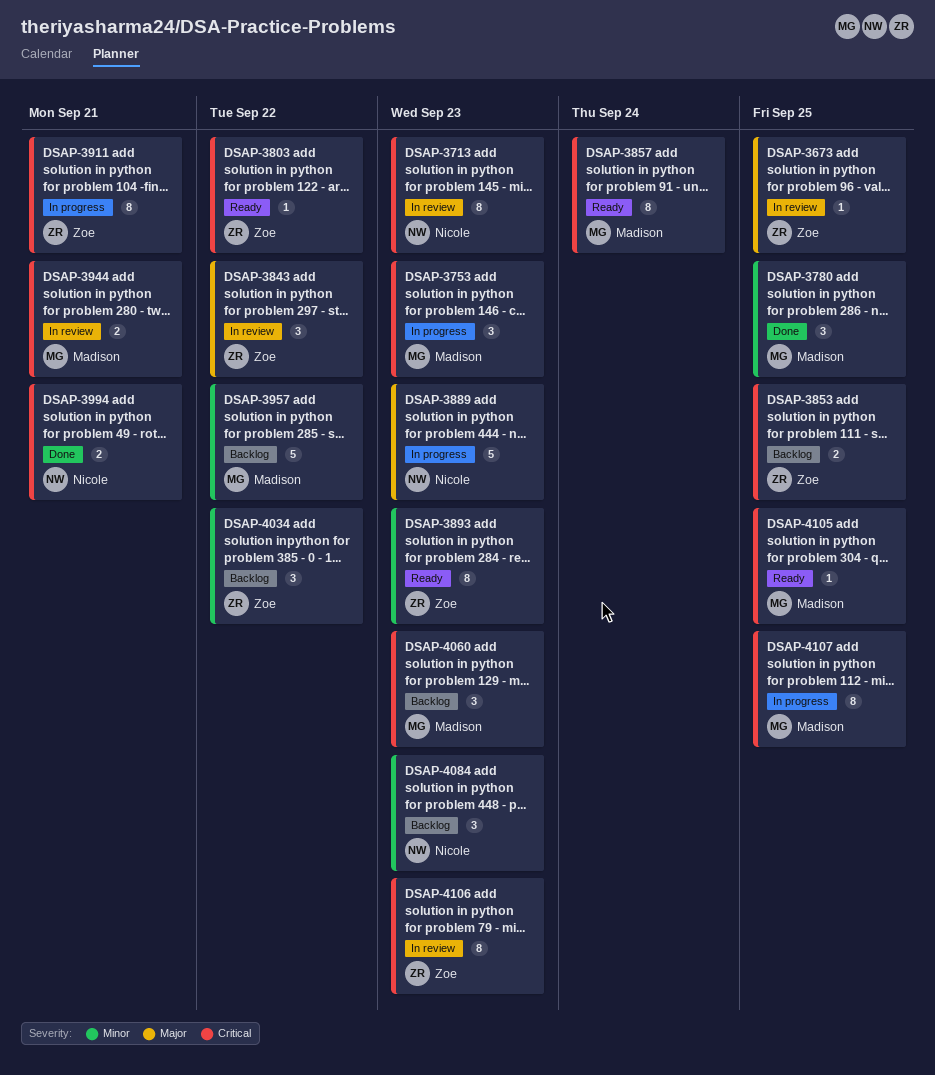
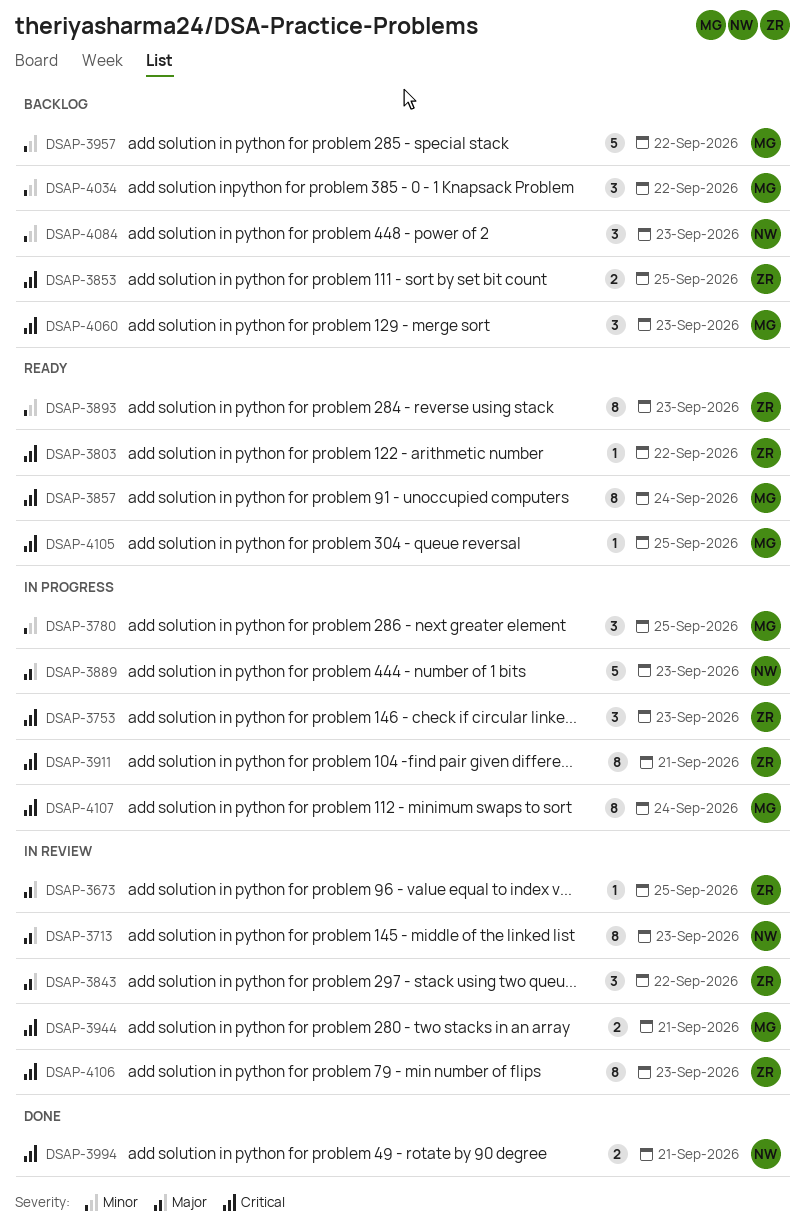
DSAP-3713, priority: Critical -> Major
DSAP-3753, owner: Madison -> Zoe
DSAP-3780, status: Done -> In progress
DSAP-4034, owner: Zoe -> Madison
DSAP-4107, due: Sep 25 -> Sep 24

